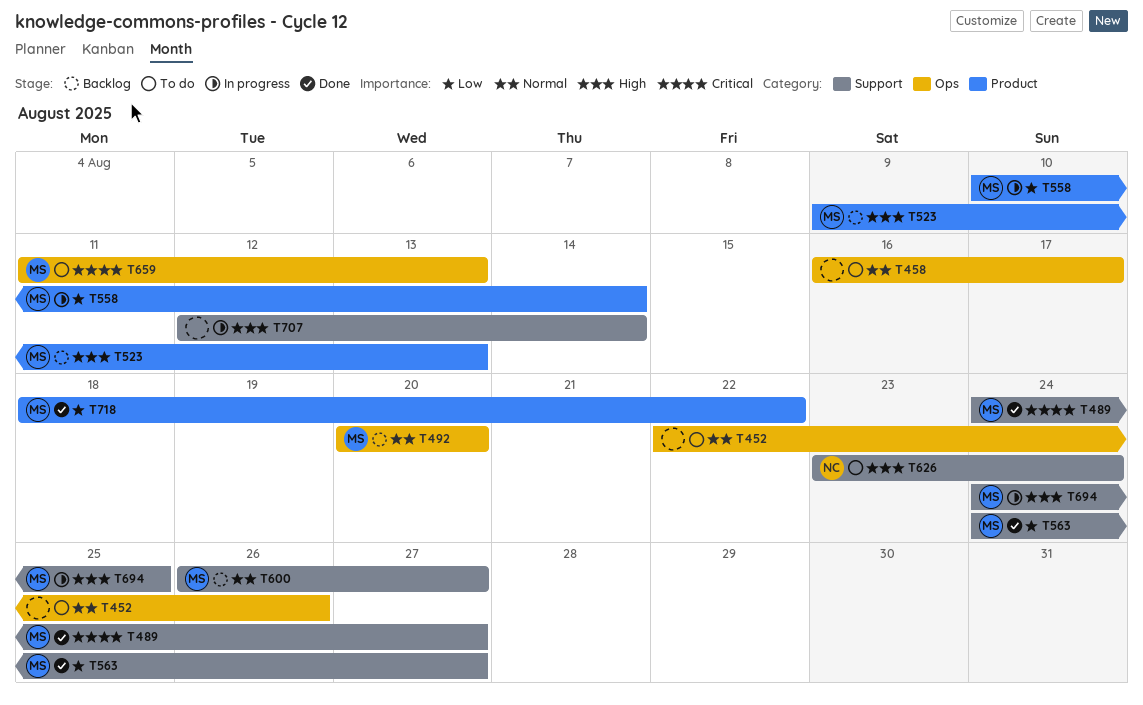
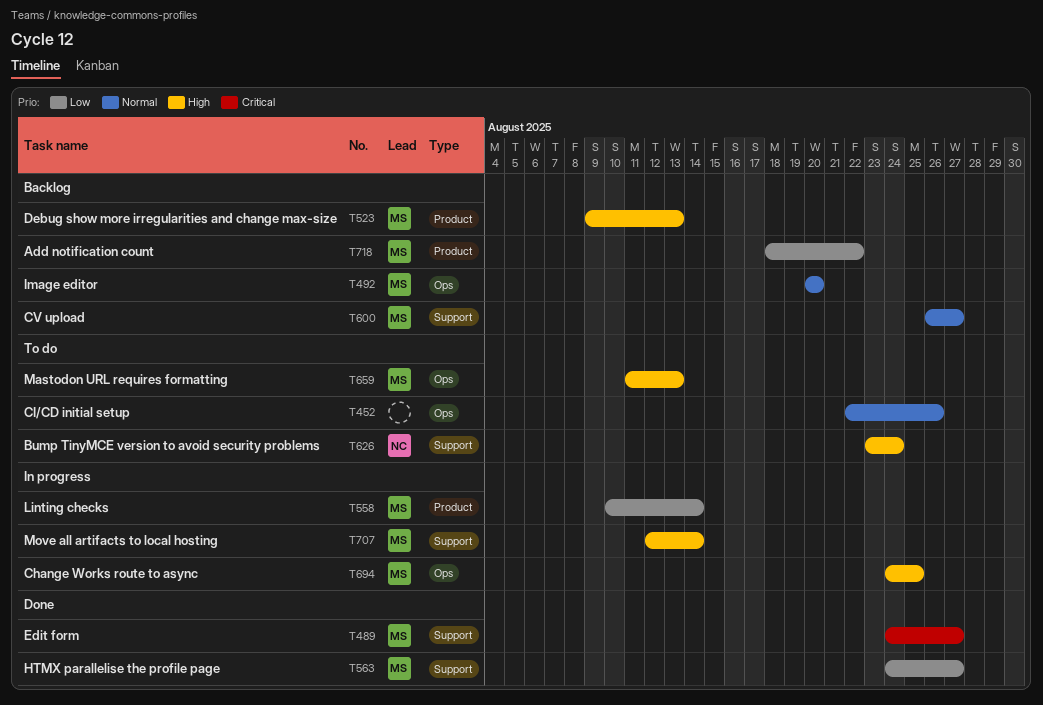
T458: present -> none
T659, priority: Critical -> High
T694, label: Support -> Ops
T707, owner: none -> MS
T718, status: Done -> Backlog

